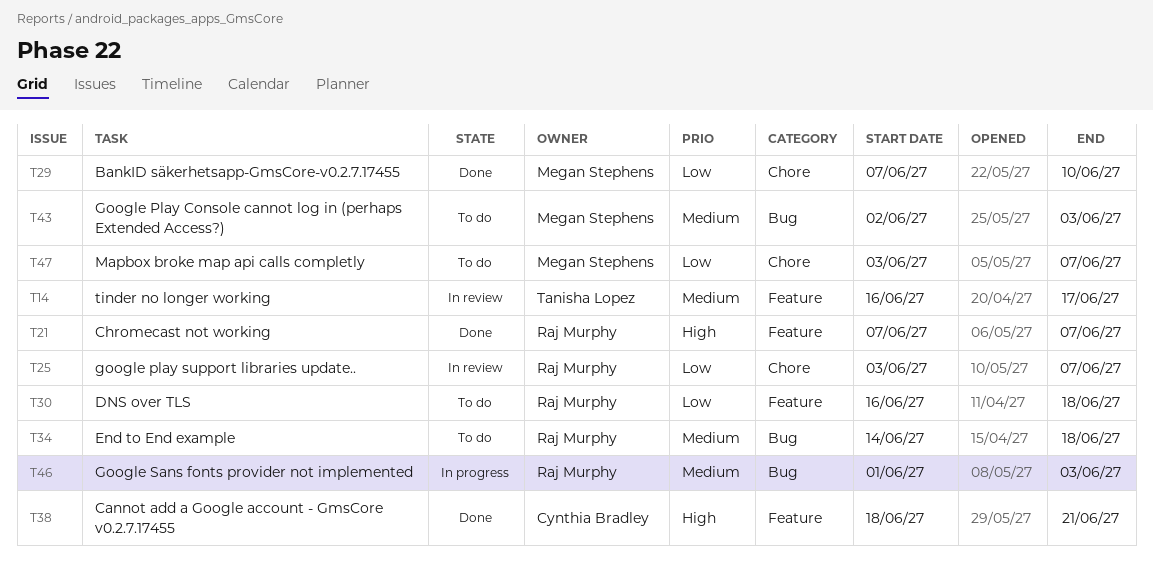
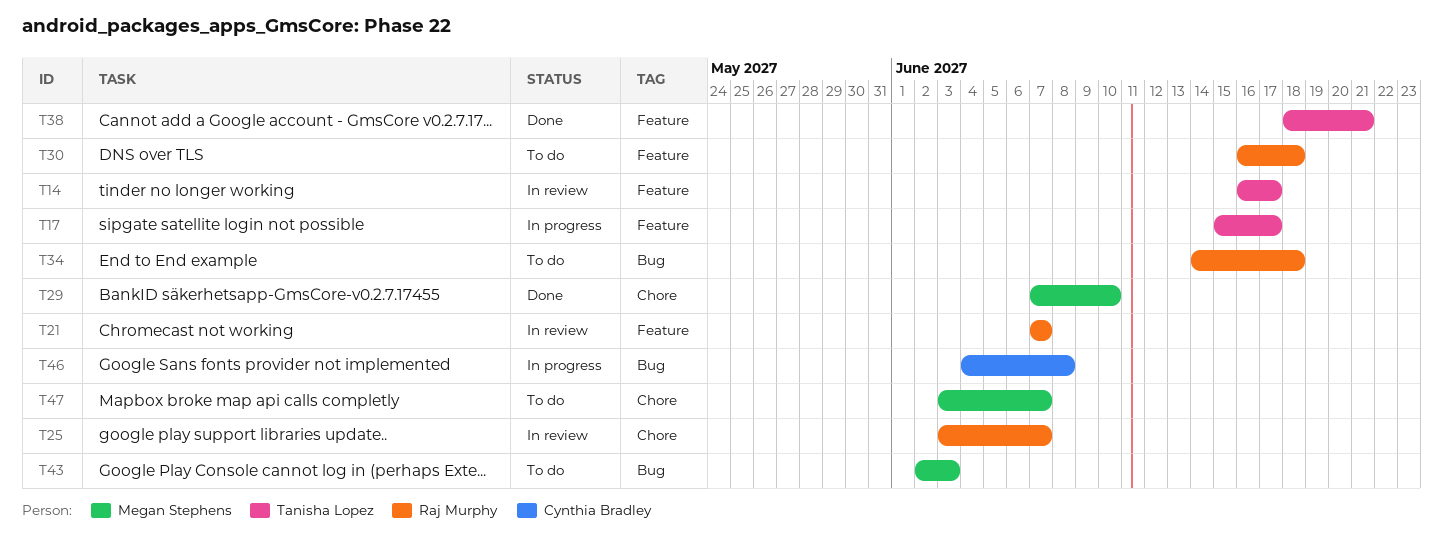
T17: none -> present
T21, status: Done -> In review
T38, owner: Cynthia Bradley -> Tanisha Lopez
T46, owner: Raj Murphy -> Cynthia Bradley
T46, start: Jun 1 -> Jun 4
T46, due: Jun 3 -> Jun 8

